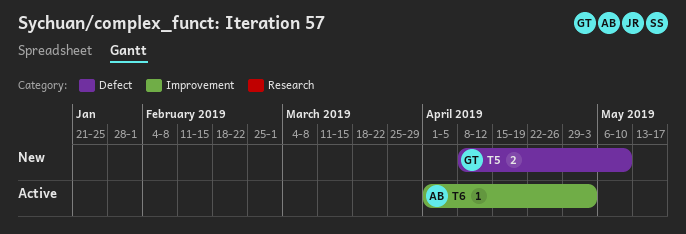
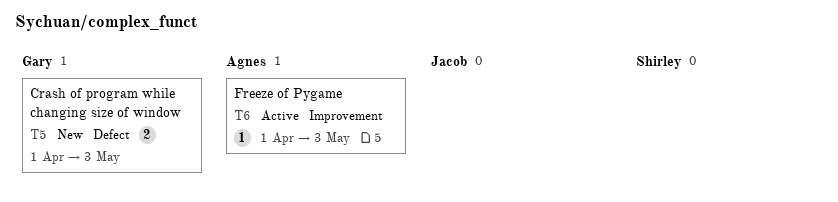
T5, start: Apr 8 -> Apr 1
T5, due: May 10 -> May 3

